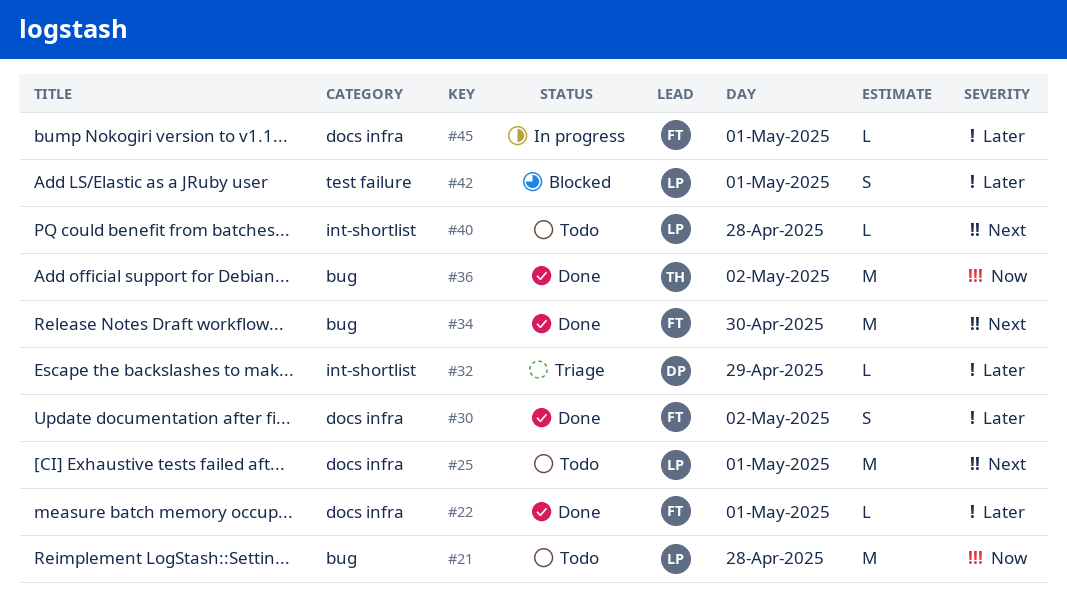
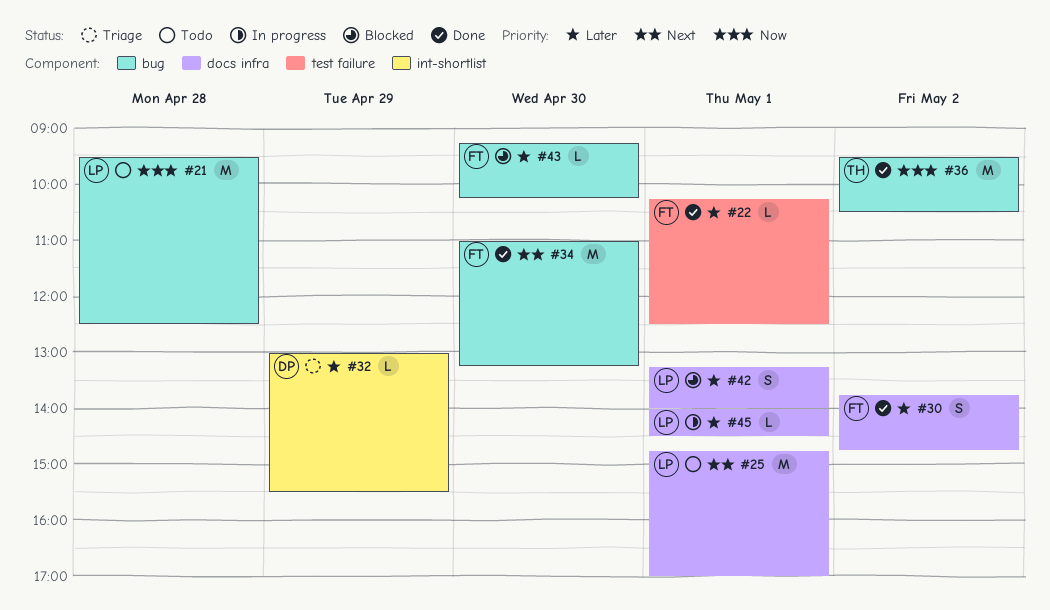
#22, label: docs infra -> test failure
#40: present -> none
#42, label: test failure -> docs infra
#43: none -> present
#45, owner: FT -> LP

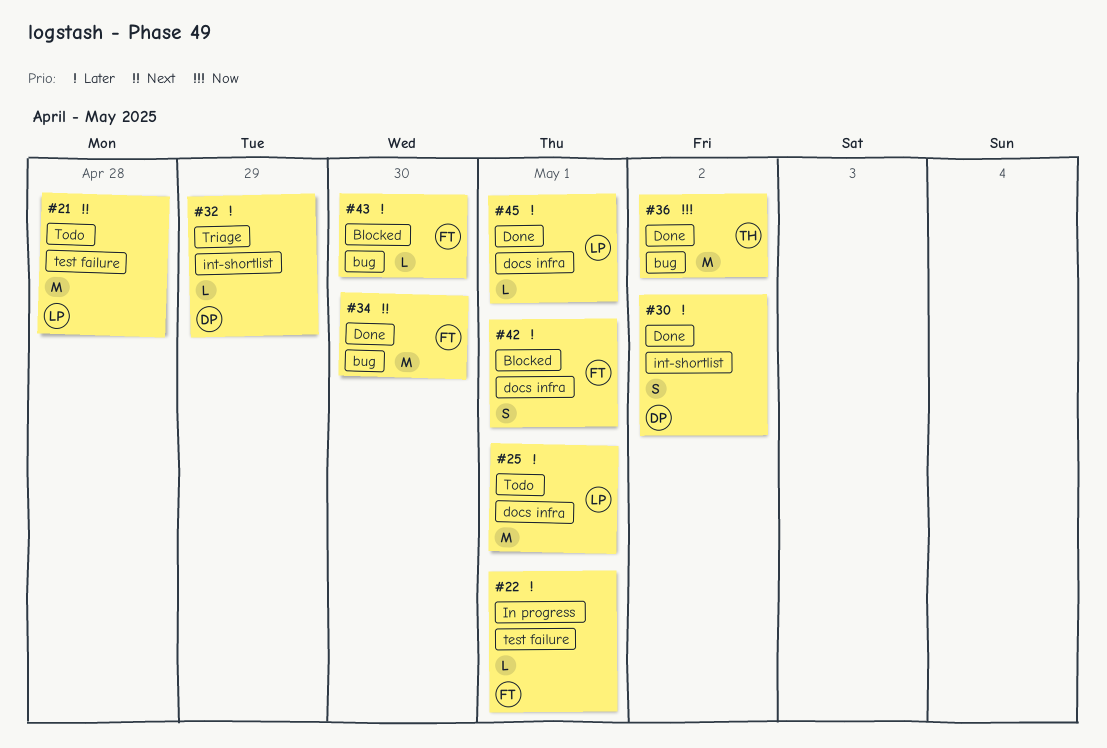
#21, priority: Now -> Next
#21, label: bug -> test failure
#22, status: Done -> In progress
#25, priority: Next -> Later
#30, owner: FT -> DP
#30, label: docs infra -> int-shortlist
#42, owner: LP -> FT
#45, status: In progress -> Done

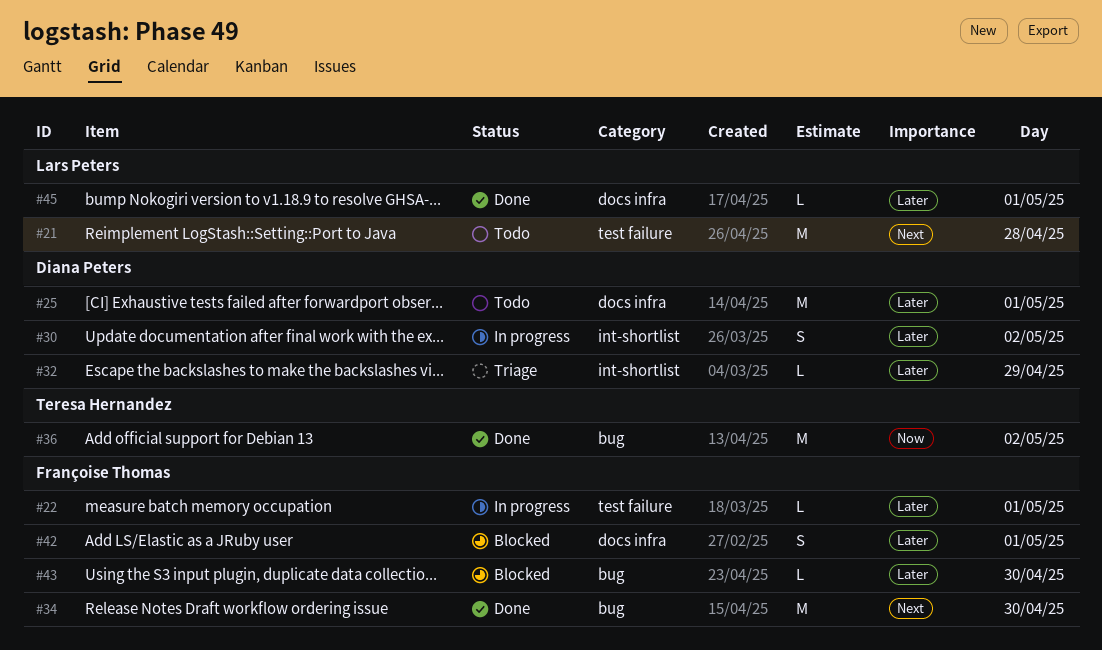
#25, owner: Lars Peters -> Diana Peters
#30, status: Done -> In progress

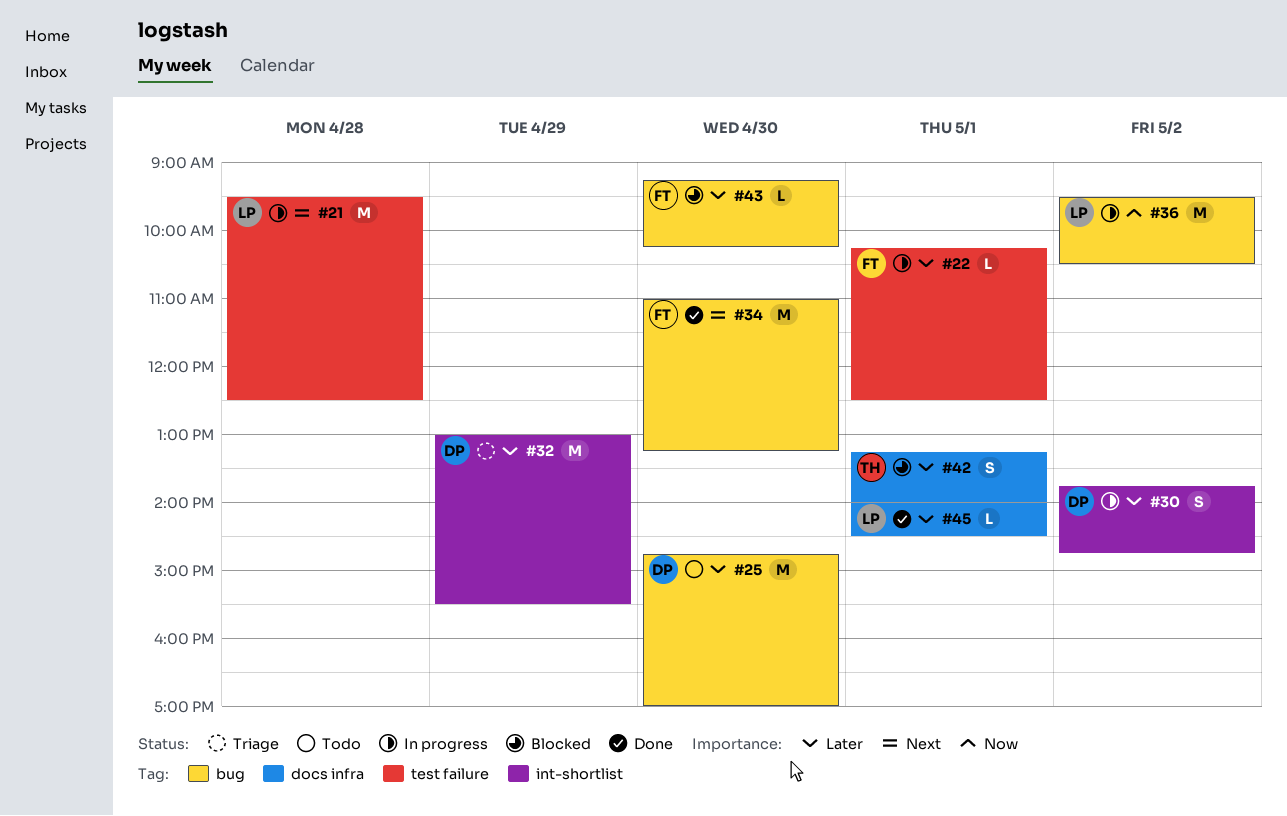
#21, status: Todo -> In progress
#25, label: docs infra -> bug
#25, day: May 1 -> Apr 30
#32, estimate: L -> M
#36, status: Done -> In progress
#36, owner: Teresa Hernandez -> Lars Peters
#42, owner: Françoise Thomas -> Teresa Hernandez

